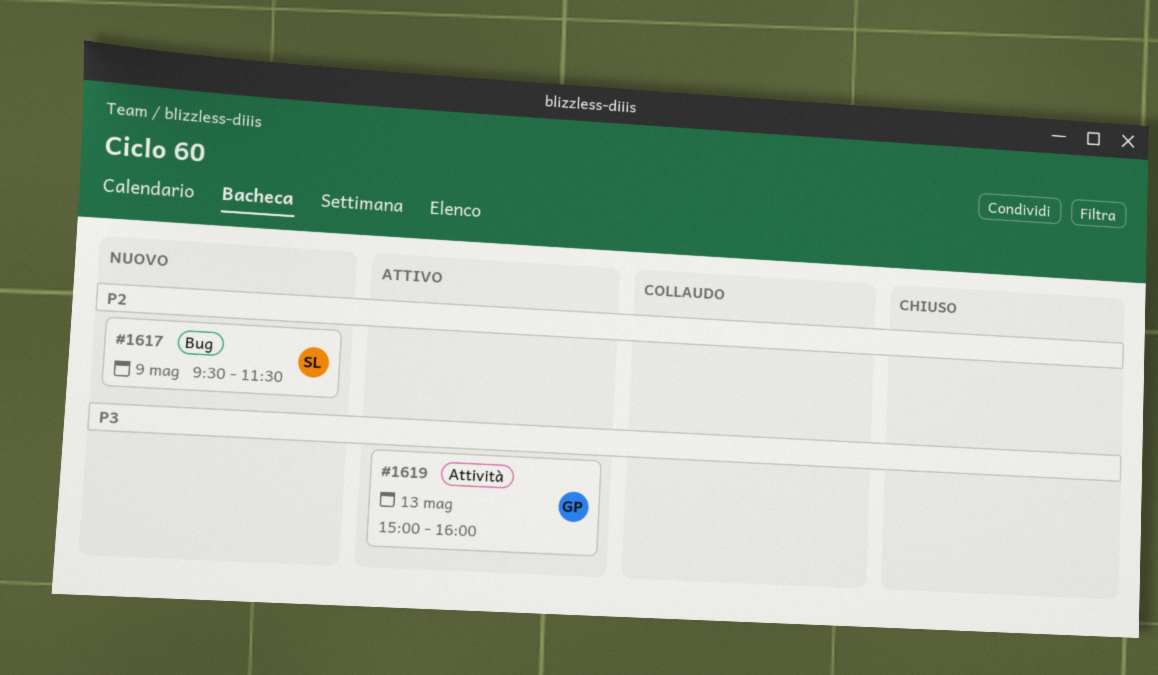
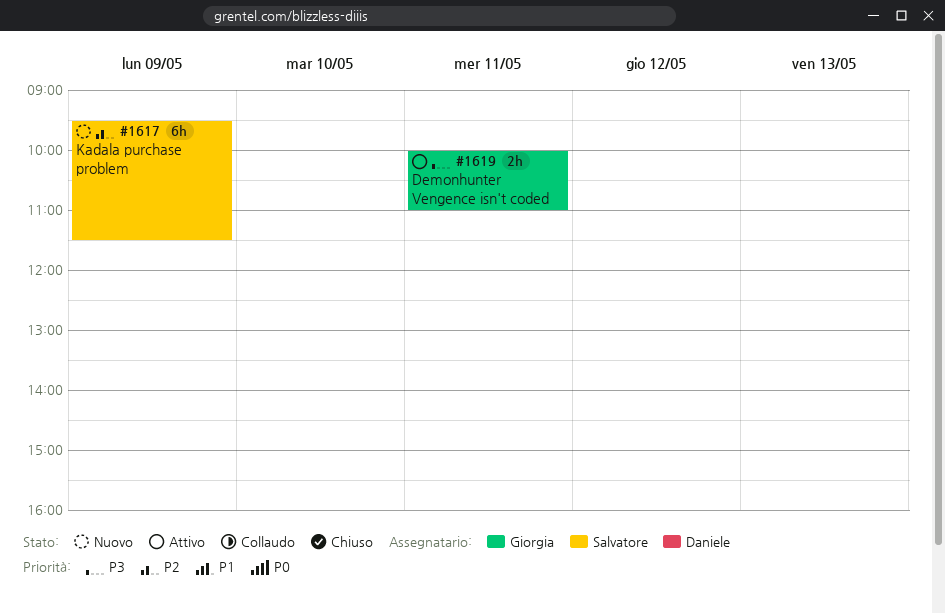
#1619, day: May 13 -> May 11
#1619, begins: 15:00 -> 10:00
#1619, ends: 16:00 -> 11:00

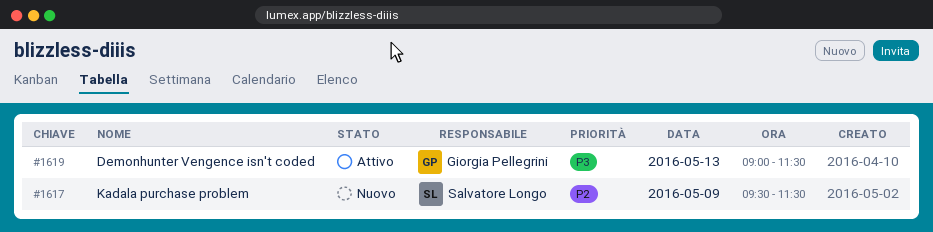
#1619, day: May 11 -> May 13
#1619, begins: 10:00 -> 09:00
#1619, ends: 11:00 -> 11:30

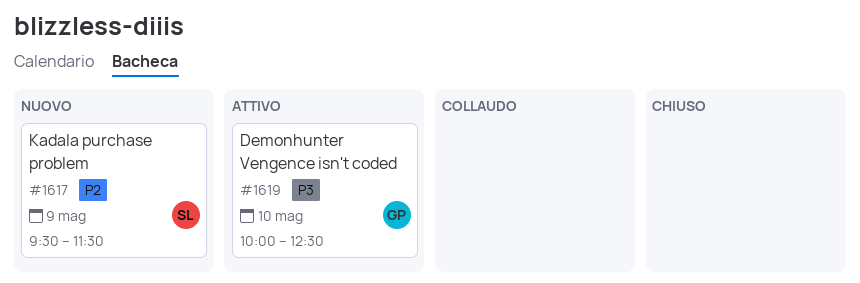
#1619, day: May 13 -> May 10
#1619, begins: 09:00 -> 10:00
#1619, ends: 11:30 -> 12:30

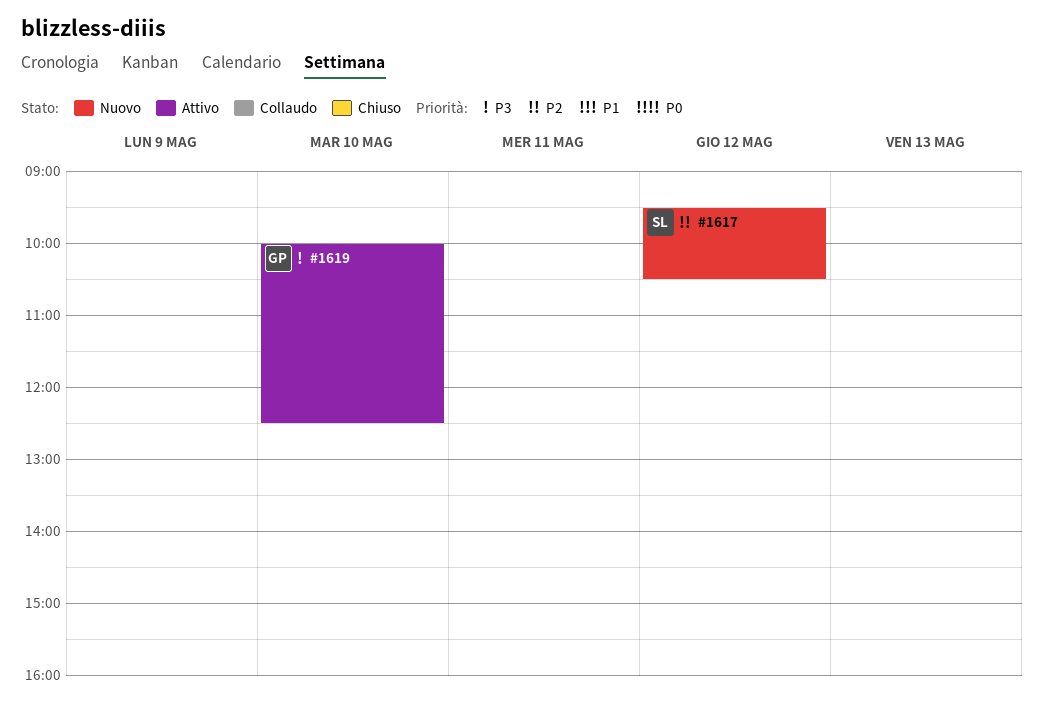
#1617, day: May 9 -> May 12
#1617, ends: 11:30 -> 10:30

